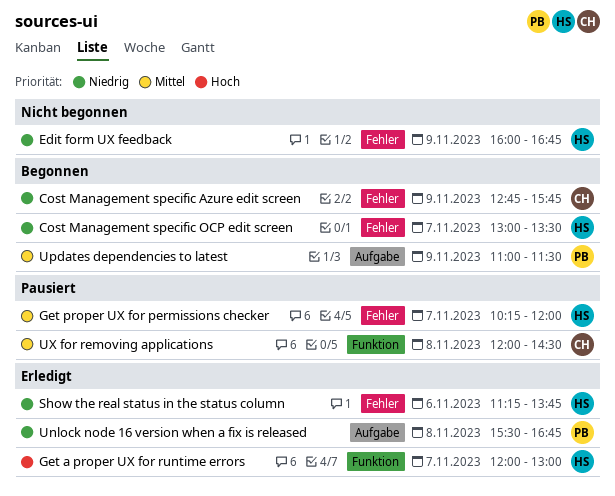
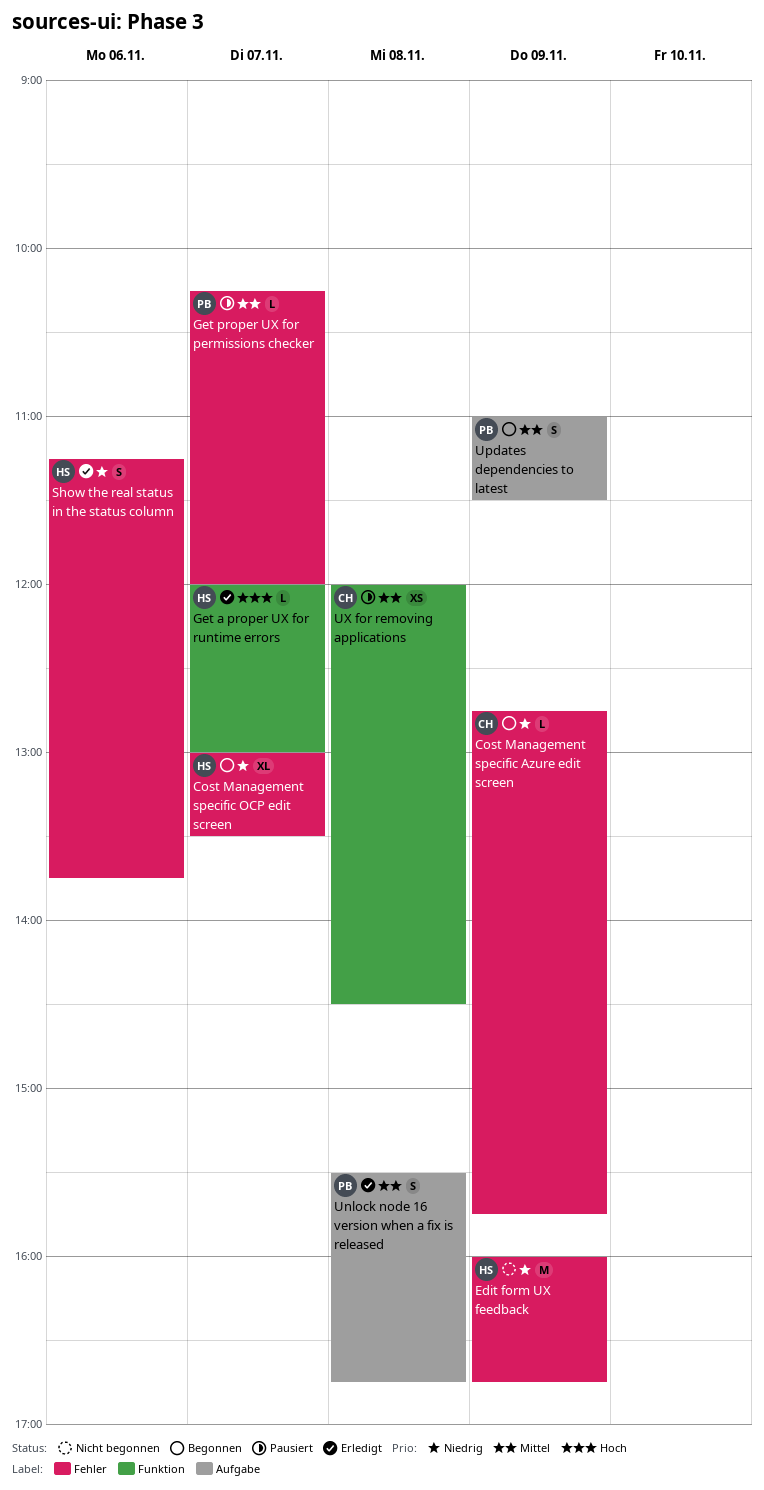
Get proper UX for permissions checker, owner: HS -> PB
Unlock node 16 version when a fix is released, priority: Niedrig -> Mittel

